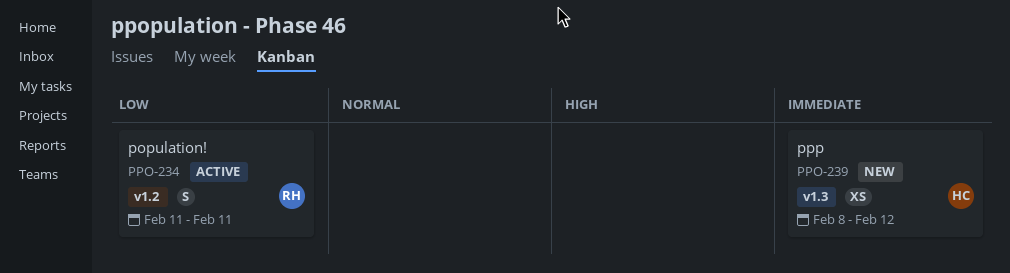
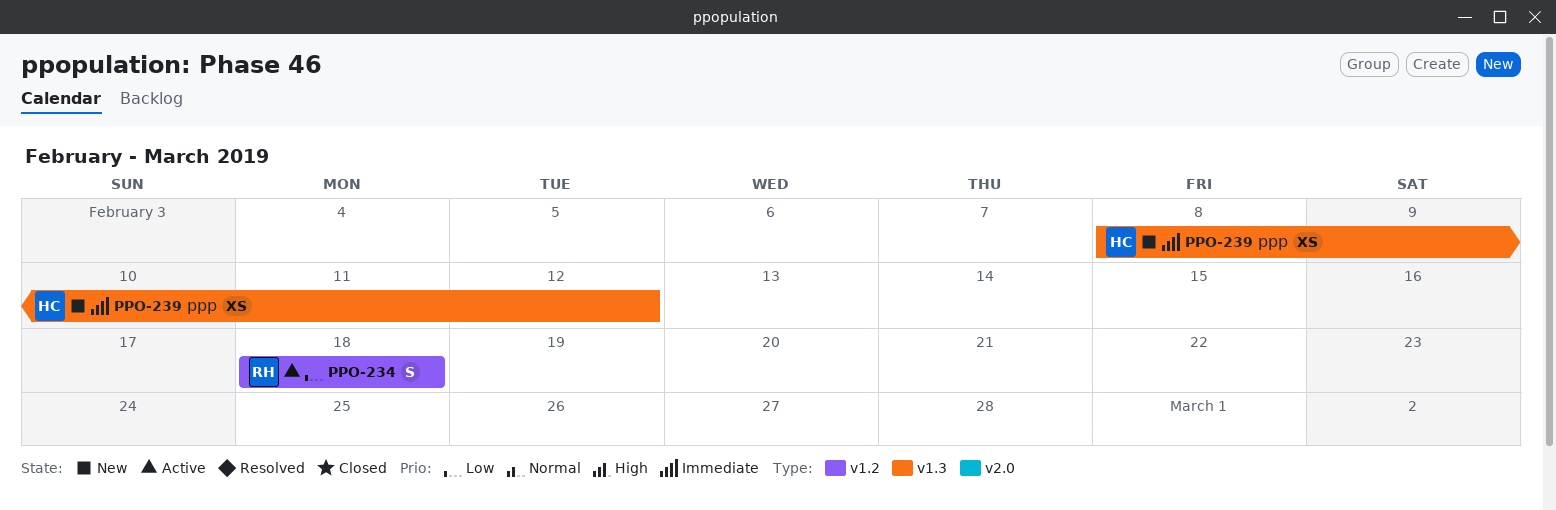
PPO-234, start: Feb 11 -> Feb 18
PPO-234, due: Feb 11 -> Feb 18

